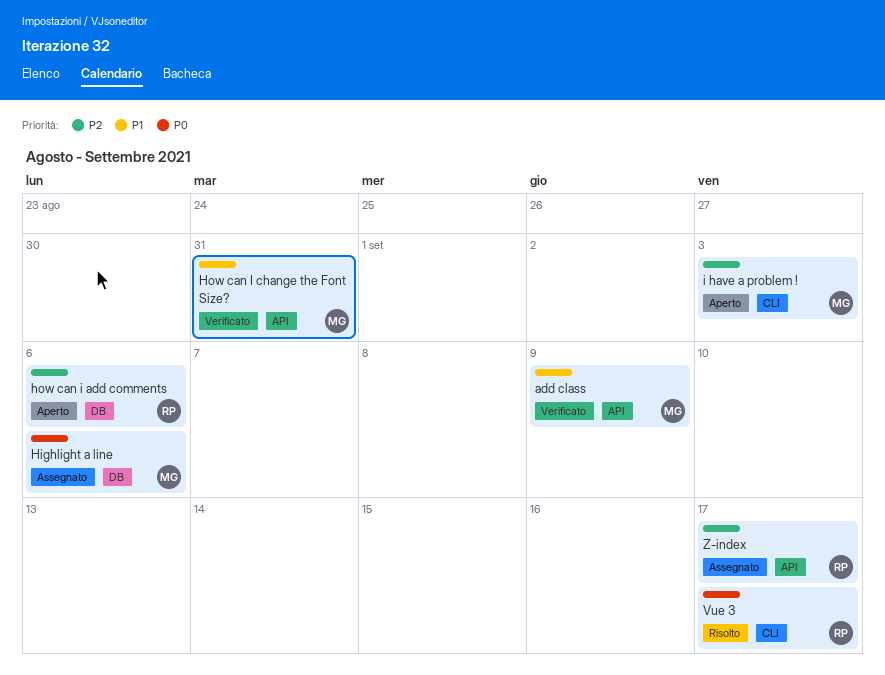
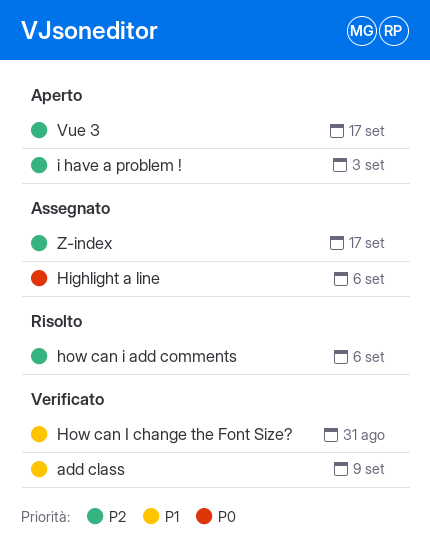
how can i add comments, status: Aperto -> Risolto
Vue 3, status: Risolto -> Aperto
Vue 3, priority: P0 -> P2

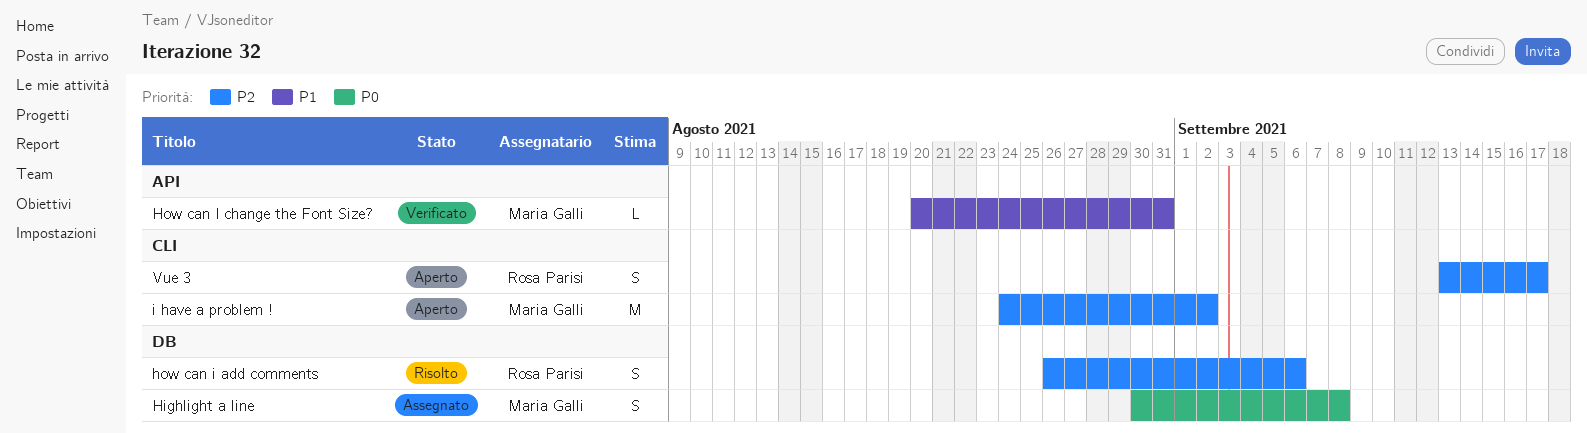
add class: present -> none
Highlight a line, due: Sep 6 -> Sep 8
i have a problem !, due: Sep 3 -> Sep 2
Z-index: present -> none

